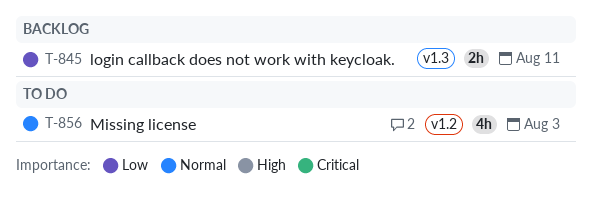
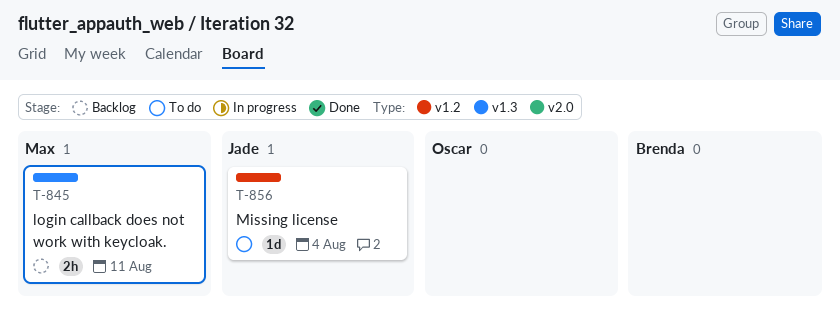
T-856, estimate: 4h -> 1d
T-856, due: Aug 3 -> Aug 4

